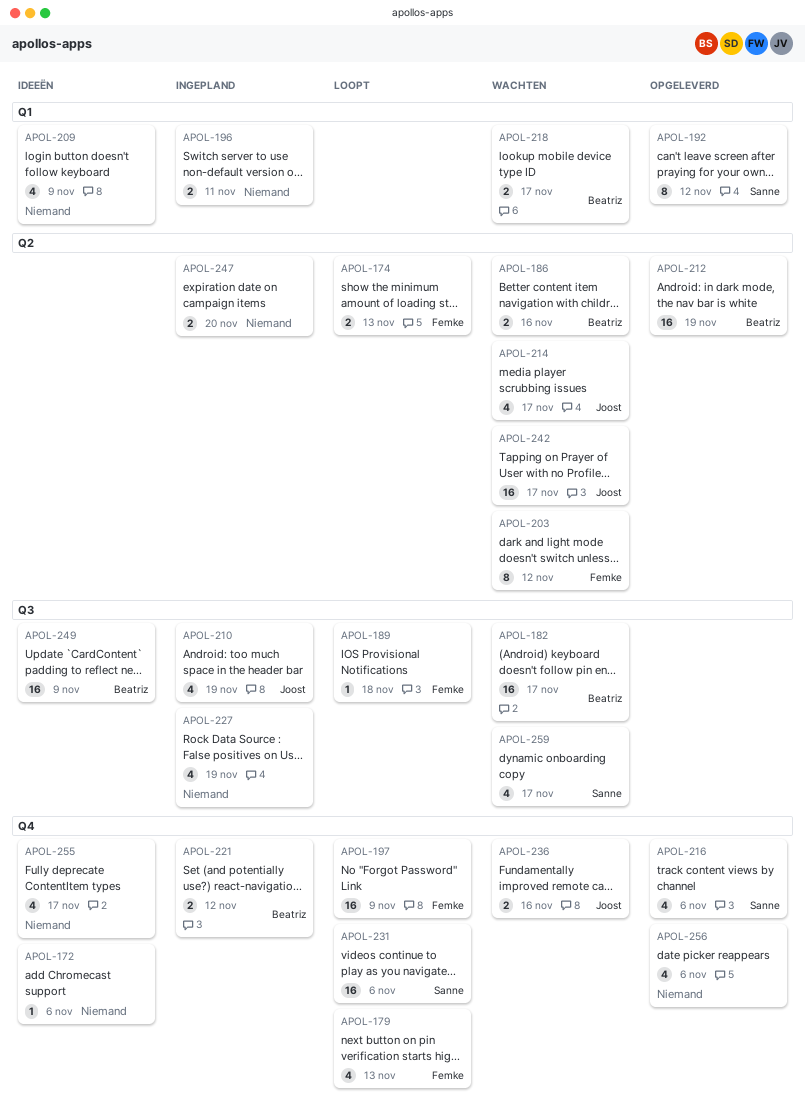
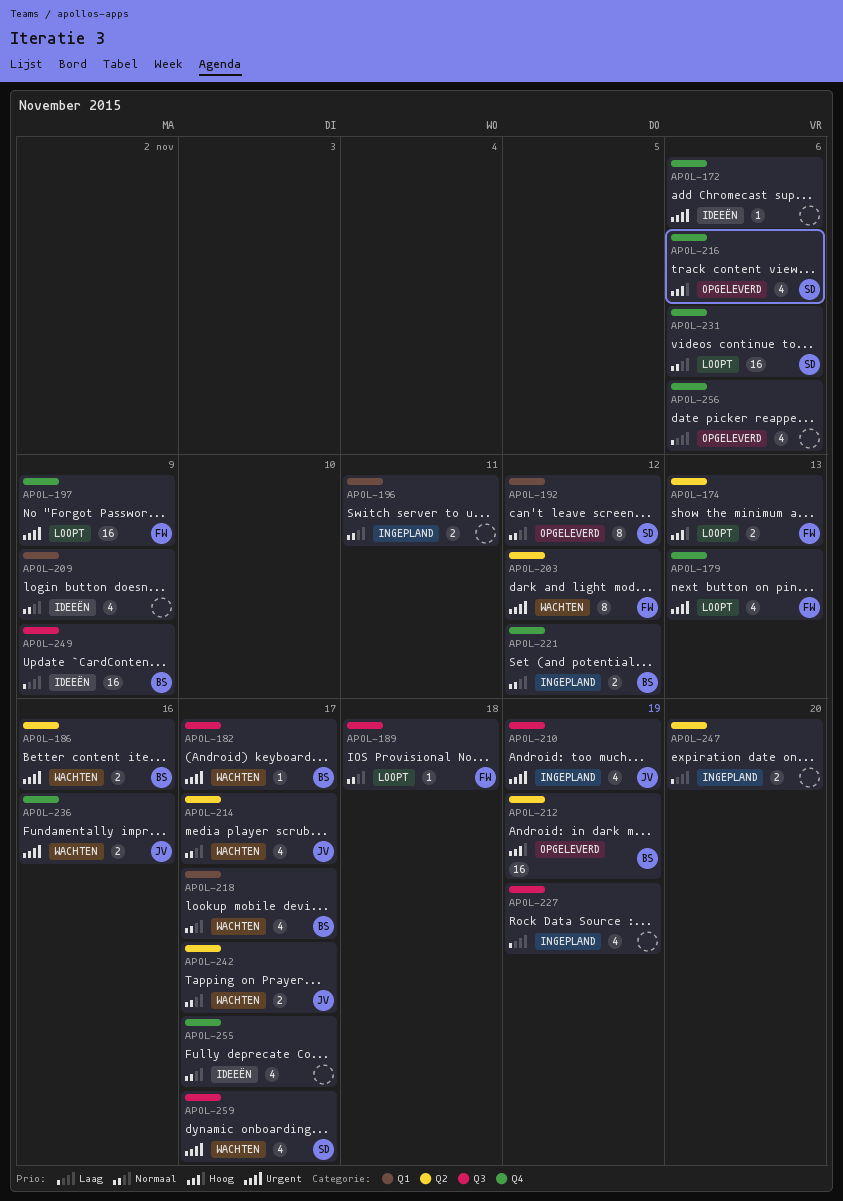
APOL-182, estimate: 16 -> 1
APOL-218, estimate: 2 -> 4
APOL-242, estimate: 16 -> 2

